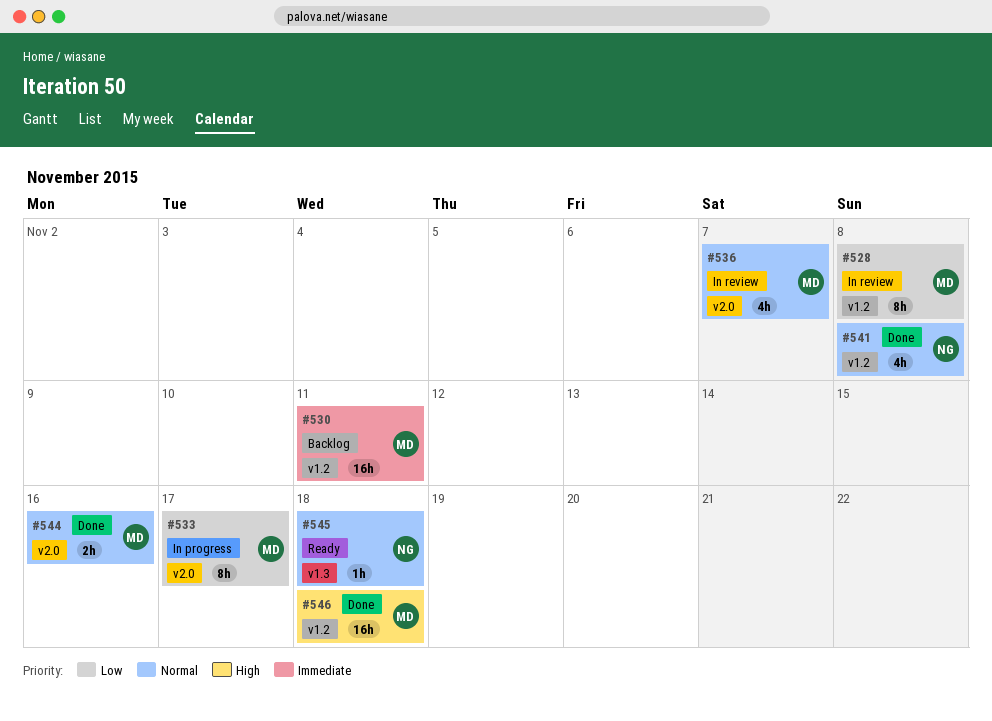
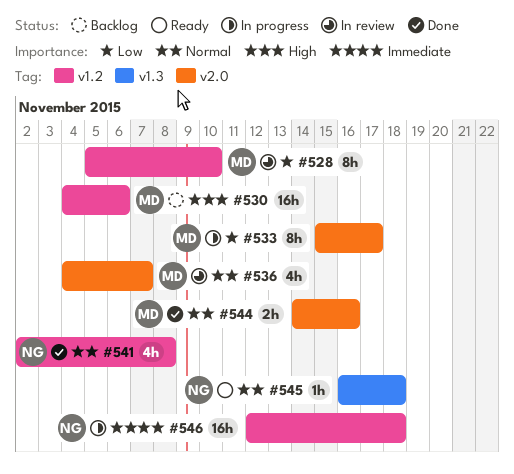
#528, due: Nov 8 -> Nov 10
#530, priority: Immediate -> High
#530, due: Nov 11 -> Nov 6
#546, status: Done -> In progress
#546, owner: MD -> NG
#546, priority: High -> Immediate

